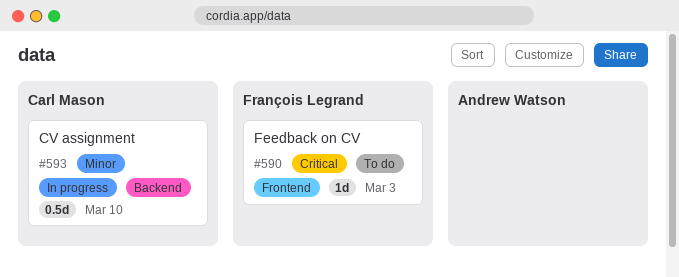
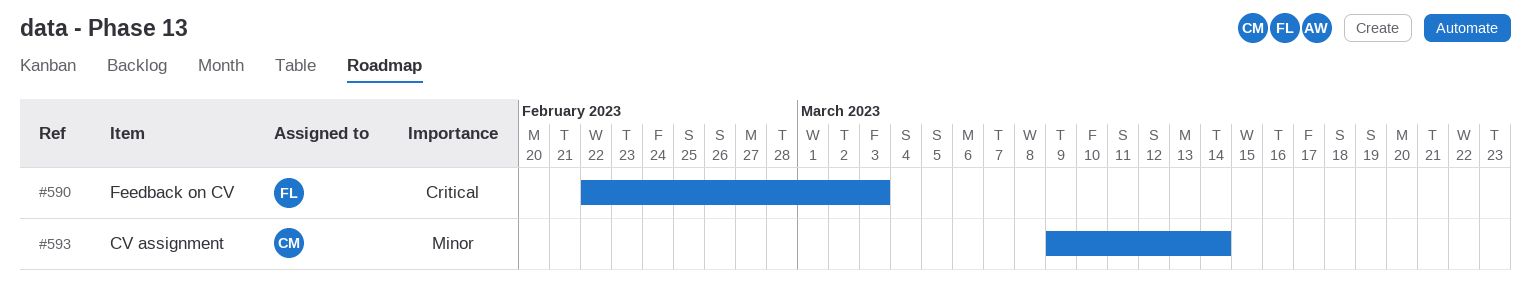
#593, due: Mar 10 -> Mar 14

